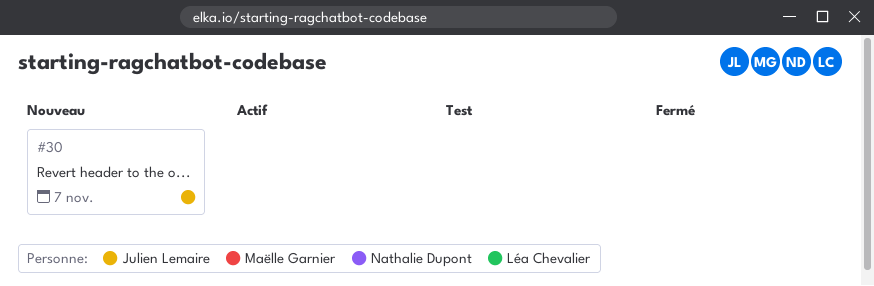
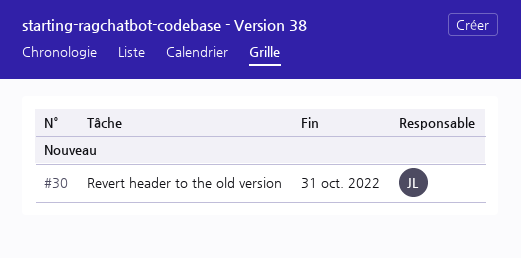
#30, due: Nov 7 -> Oct 31

